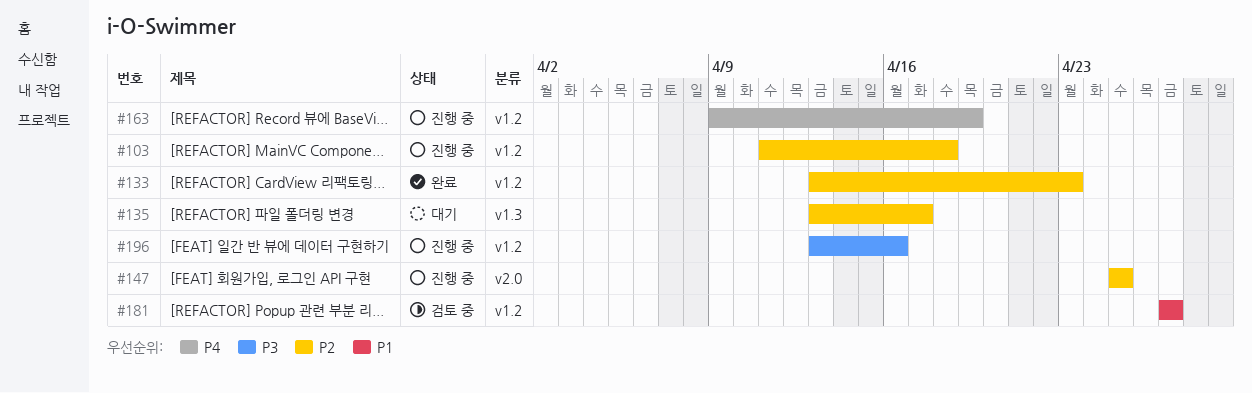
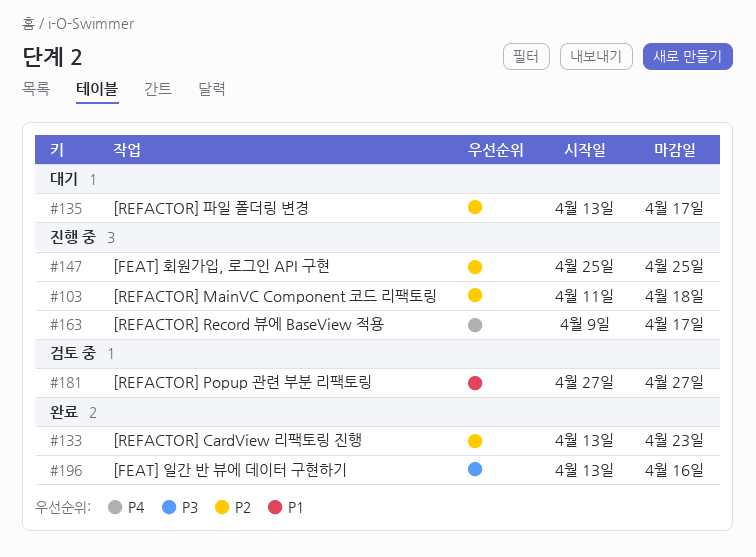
#163, due: Apr 19 -> Apr 17
#196, status: 진행 중 -> 완료

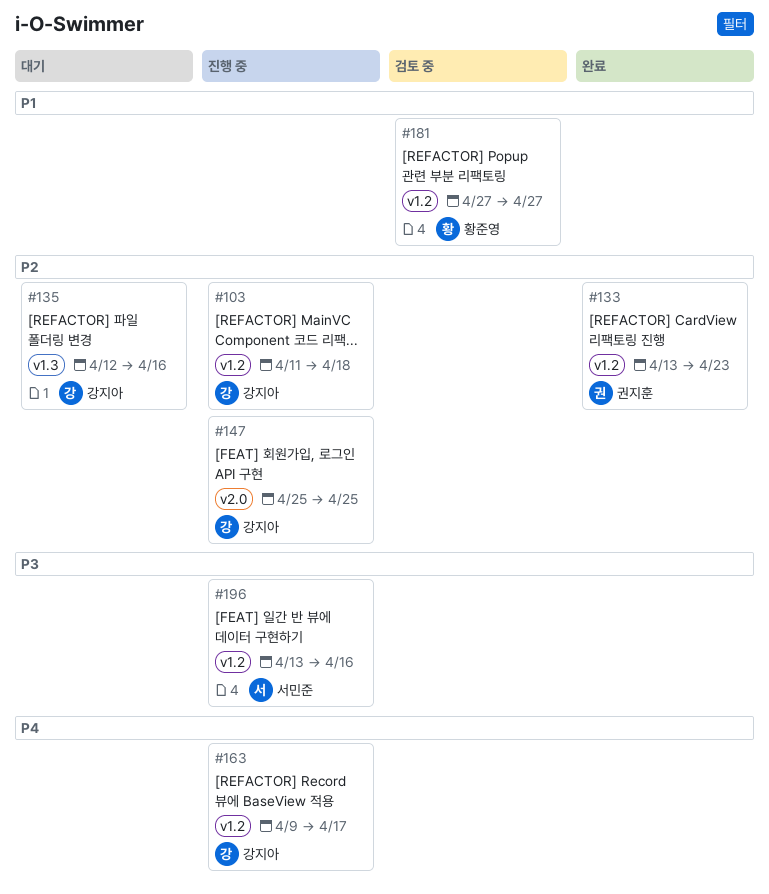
#135, start: Apr 13 -> Apr 12
#135, due: Apr 17 -> Apr 16
#196, status: 완료 -> 진행 중

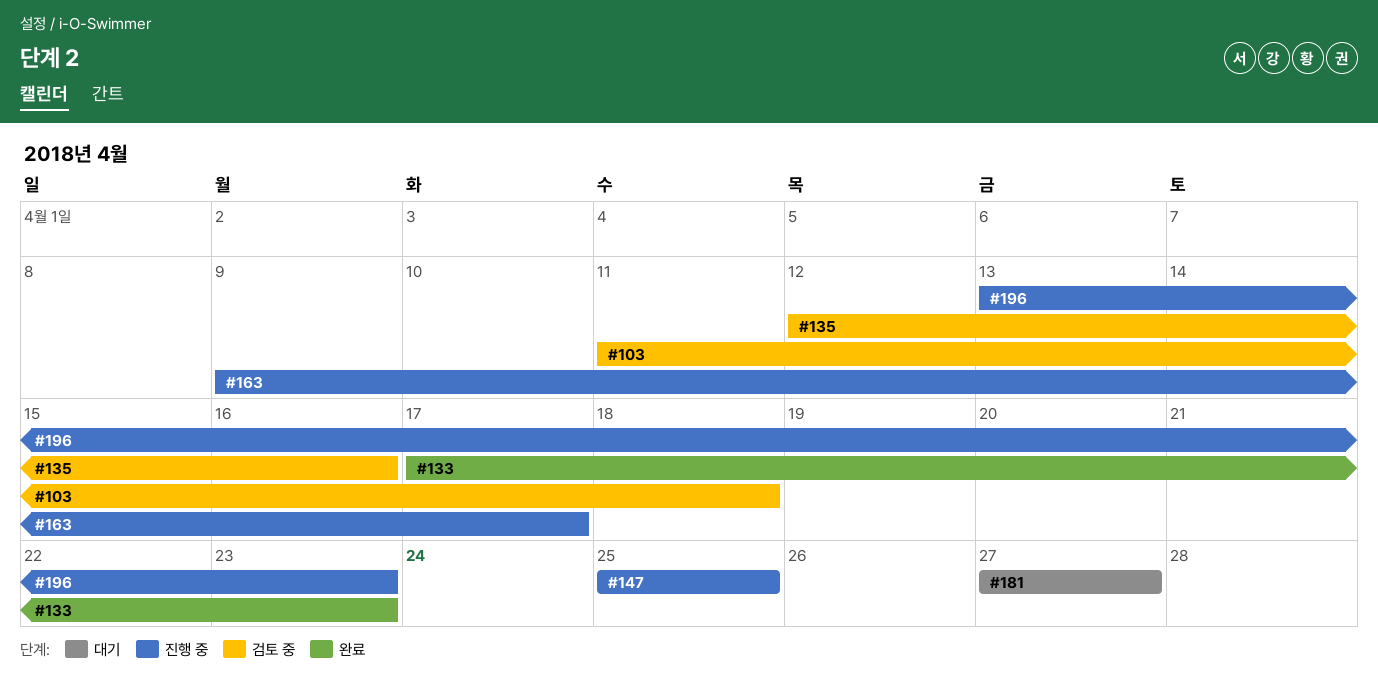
#103, status: 진행 중 -> 검토 중
#133, start: Apr 13 -> Apr 17
#135, status: 대기 -> 검토 중
#181, status: 검토 중 -> 대기
#196, due: Apr 16 -> Apr 23

